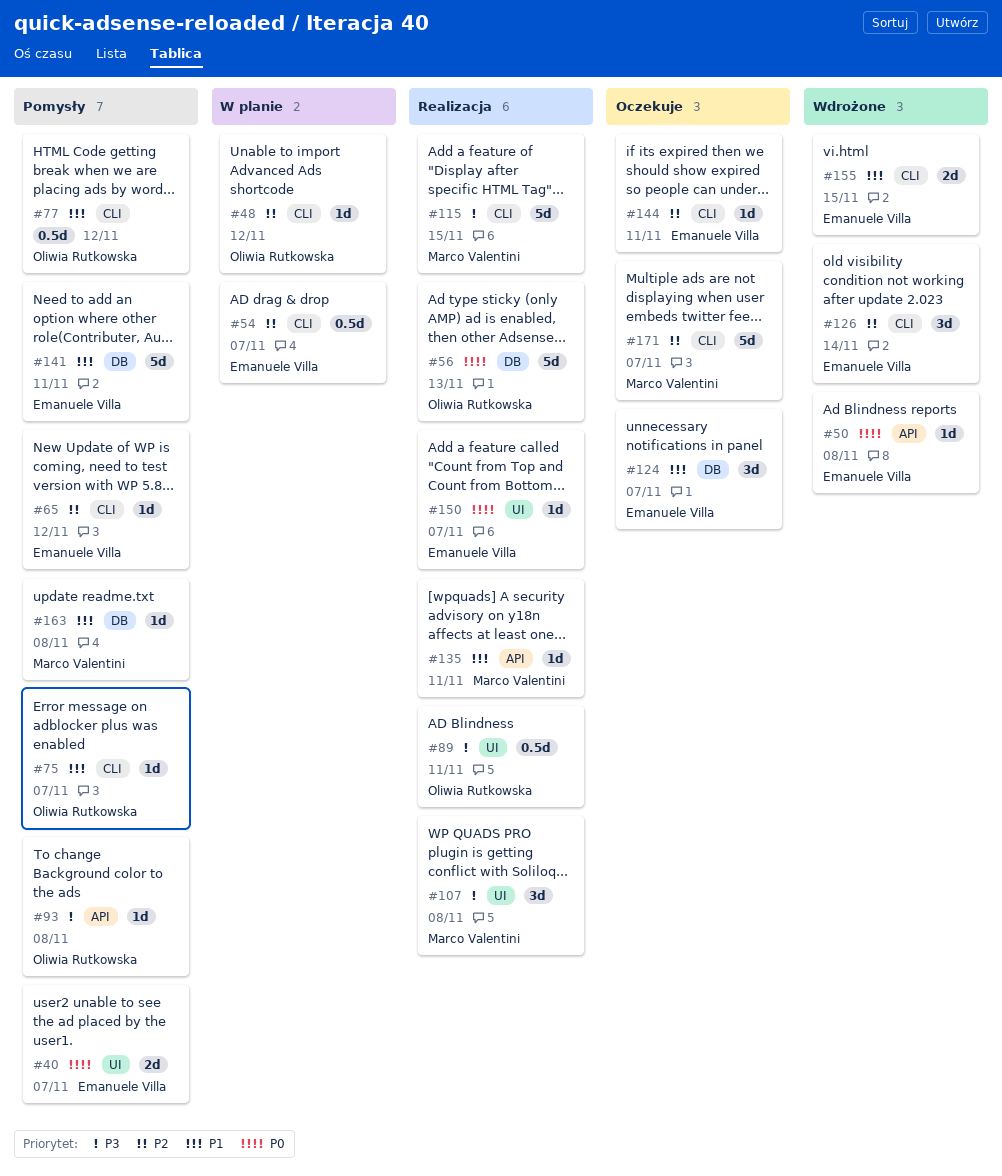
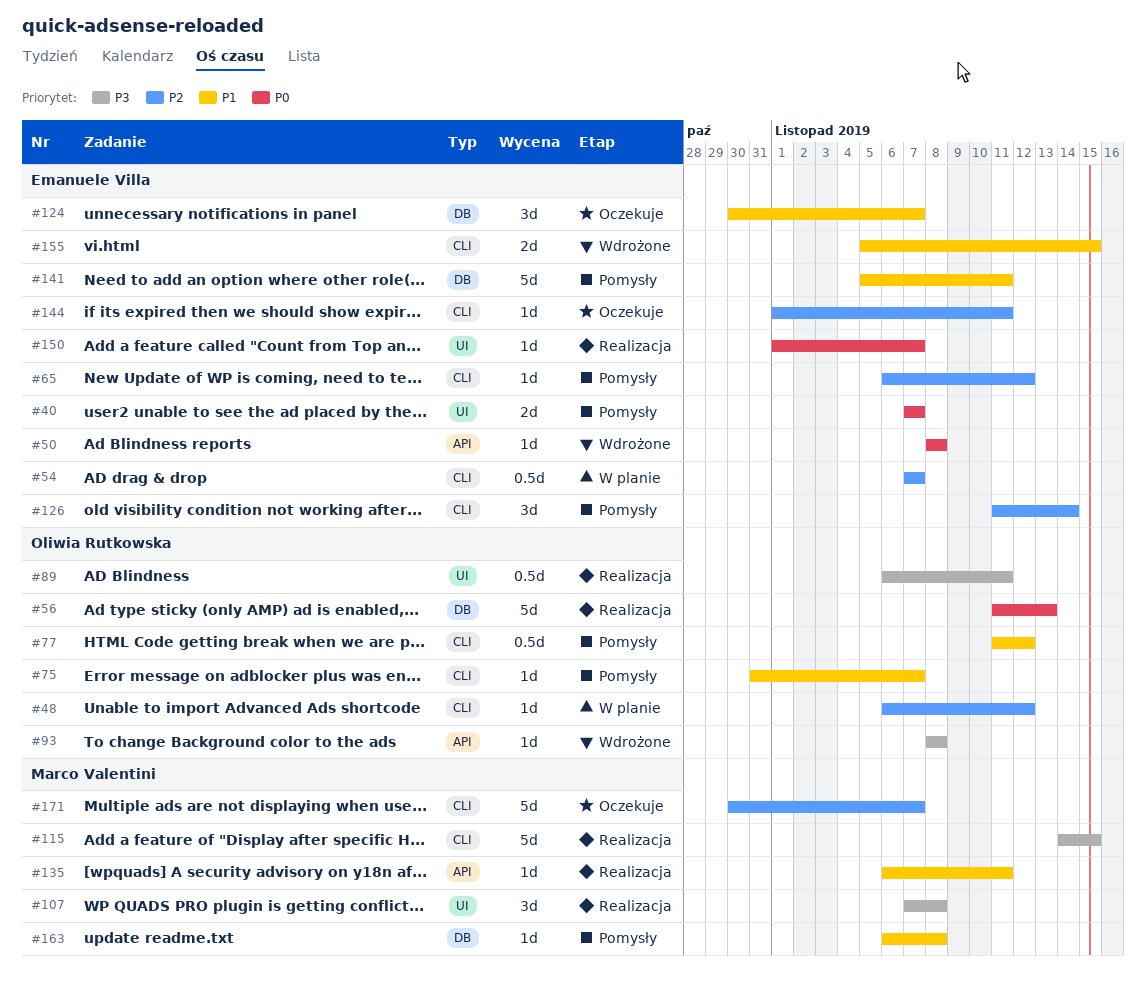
#93, status: Pomysły -> Wdrożone
#126, status: Wdrożone -> Pomysły

